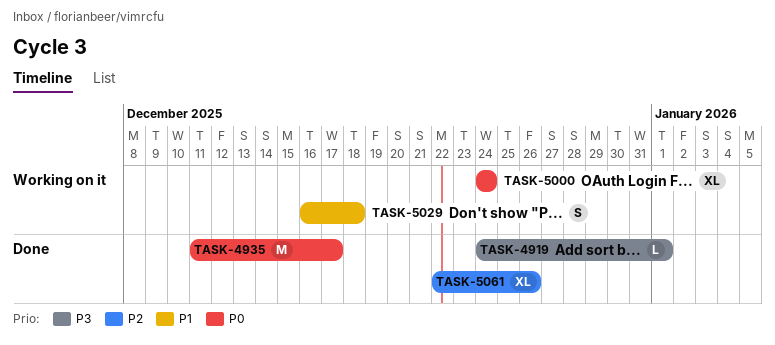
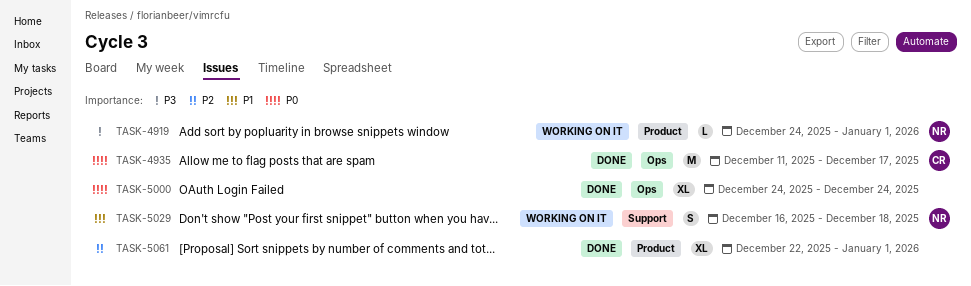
TASK-4919, status: Done -> Working on it
TASK-5000, status: Working on it -> Done
TASK-5061, due: Dec 26 -> Jan 1

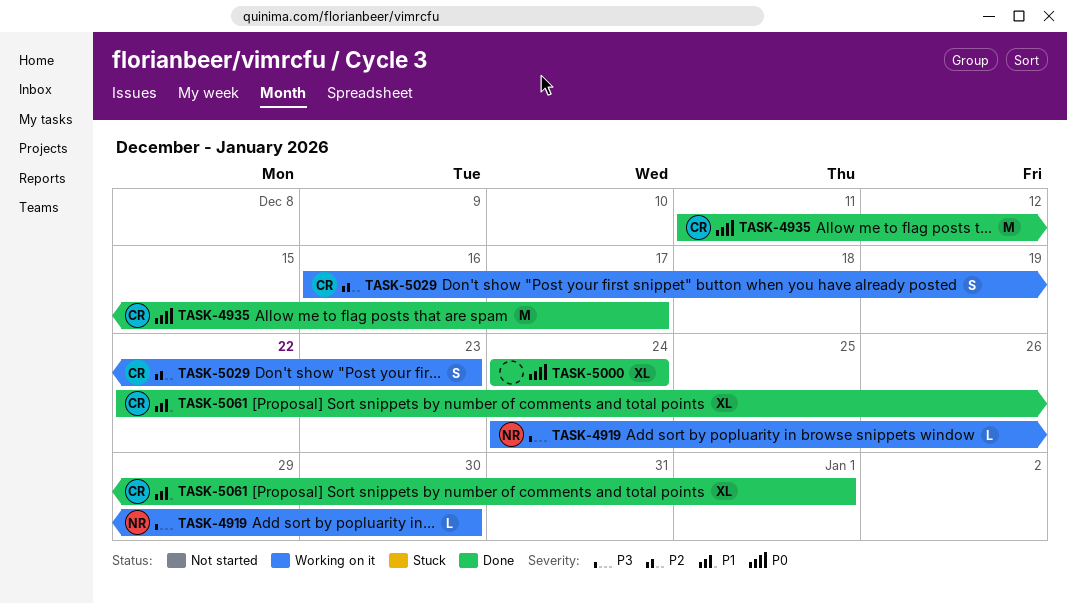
TASK-4919, due: Jan 1 -> Dec 30
TASK-5029, owner: NR -> CR
TASK-5029, priority: P1 -> P2
TASK-5029, due: Dec 18 -> Dec 23
TASK-5061, owner: none -> CR
TASK-5061, priority: P2 -> P1

